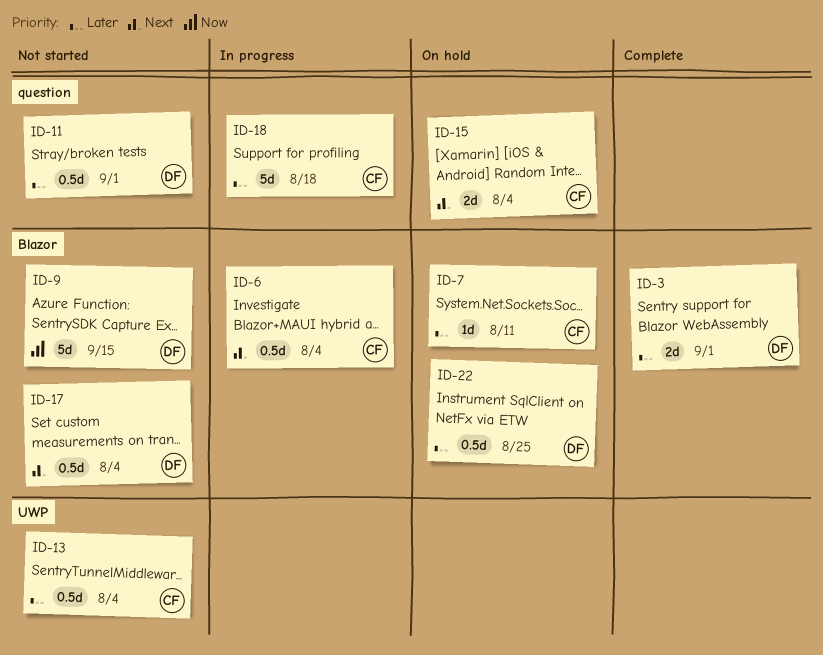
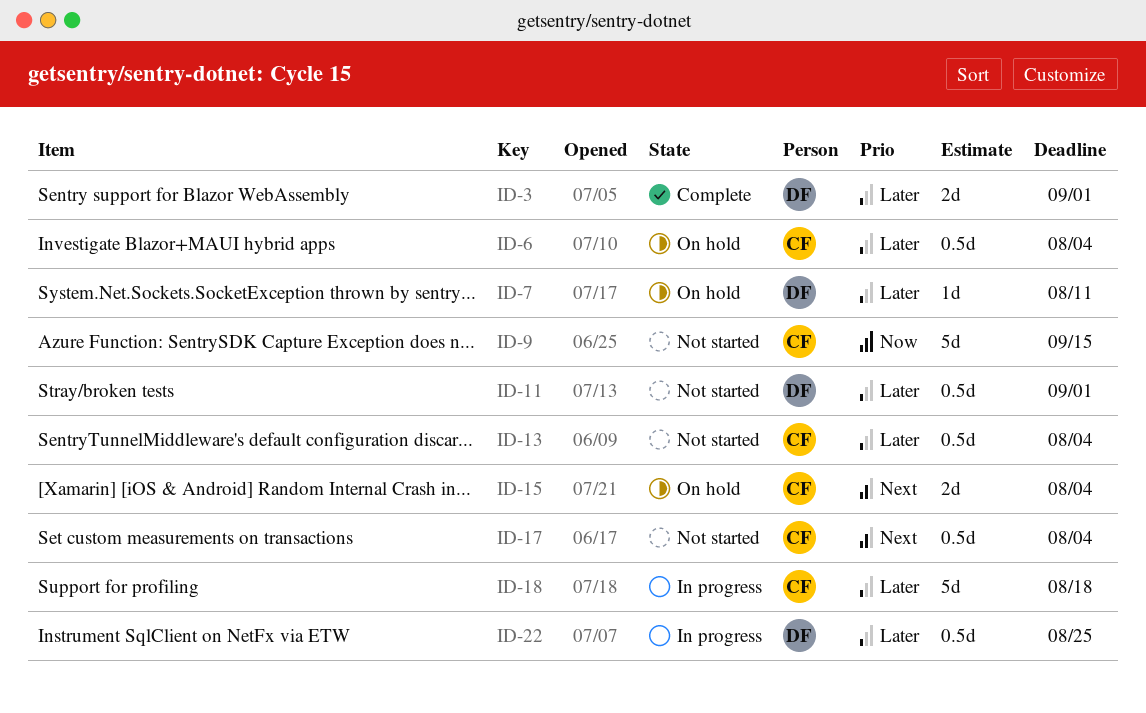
ID-6, status: In progress -> On hold
ID-6, priority: Next -> Later
ID-7, owner: CF -> DF
ID-9, owner: DF -> CF
ID-17, owner: DF -> CF
ID-22, status: On hold -> In progress

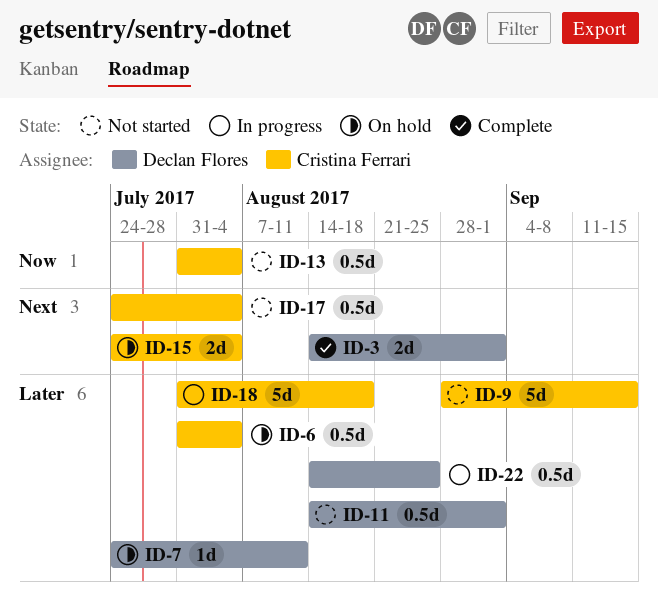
ID-3, priority: Later -> Next
ID-9, priority: Now -> Later
ID-13, priority: Later -> Now

